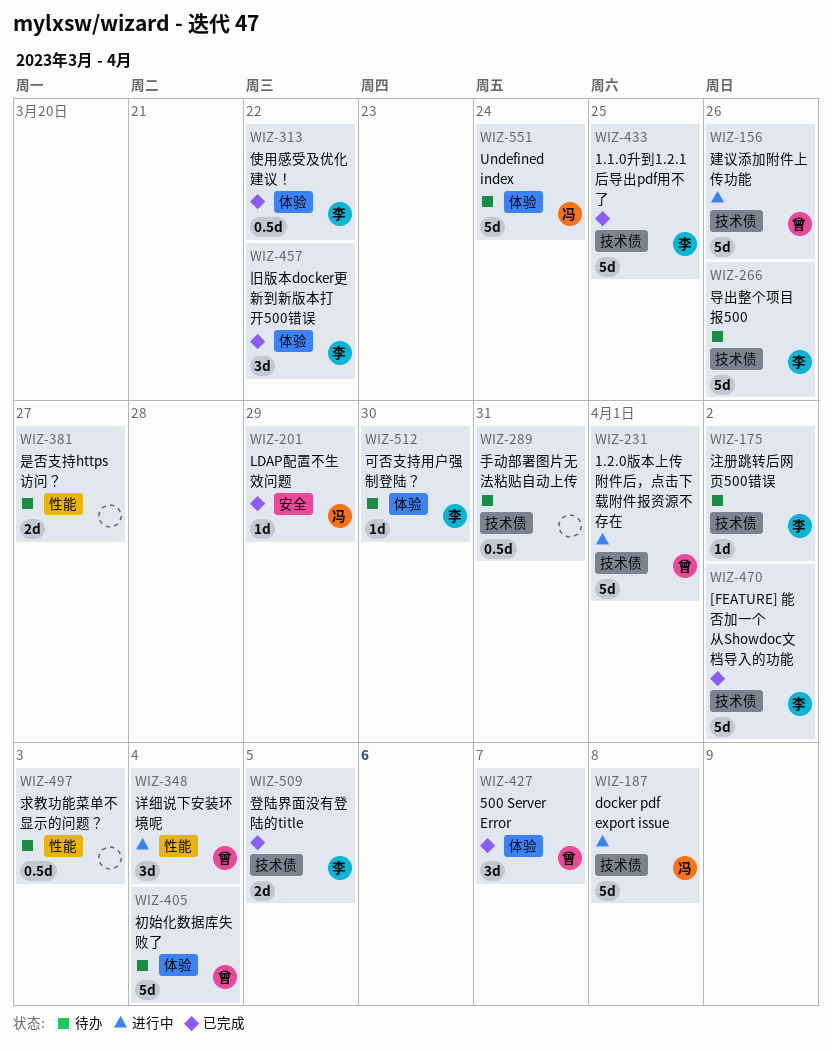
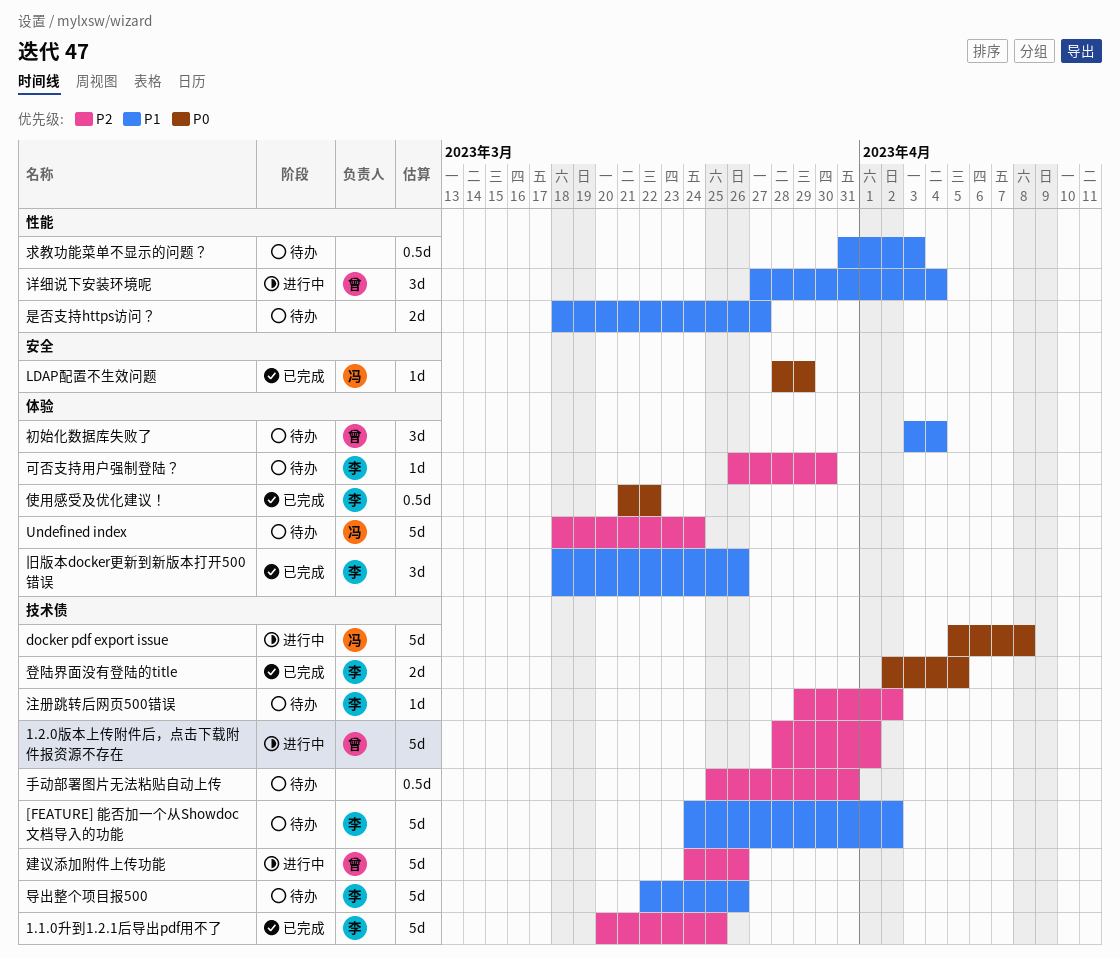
500 Server Error: present -> none
[FEATURE] 能否加一个从Showdoc文档导入的功能, status: 已完成 -> 待办
初始化数据库失败了, estimate: 5d -> 3d
旧版本docker更新到新版本打开500错误, due: Mar 22 -> Mar 26

